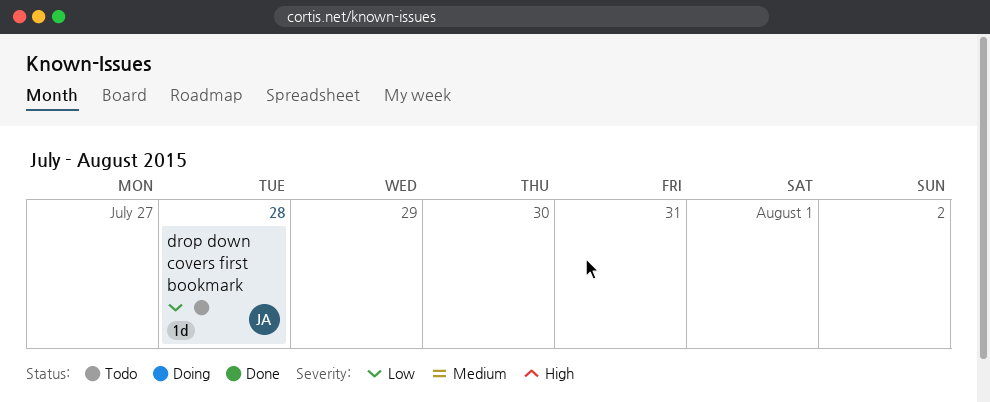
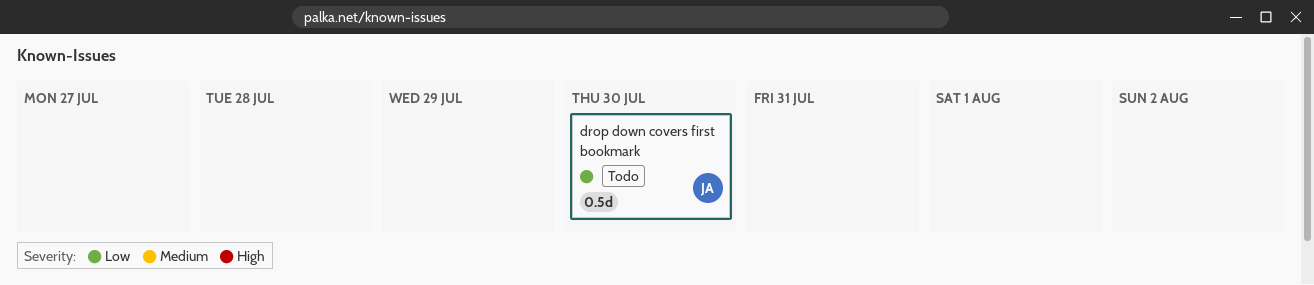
drop down covers first bookmark, estimate: 1d -> 0.5d
drop down covers first bookmark, due: Jul 28 -> Jul 30

